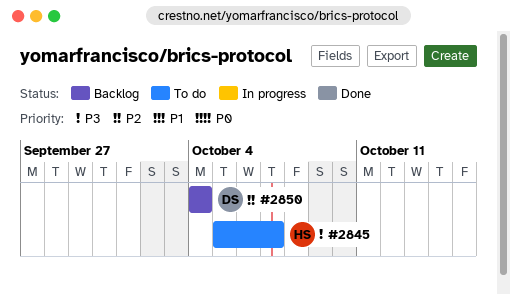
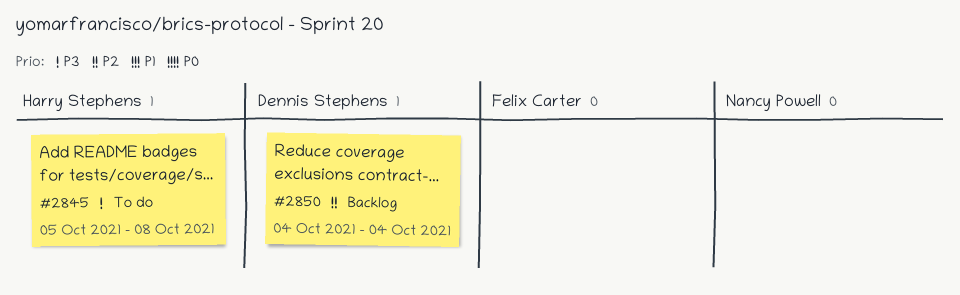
#2845, due: Oct 7 -> Oct 8

